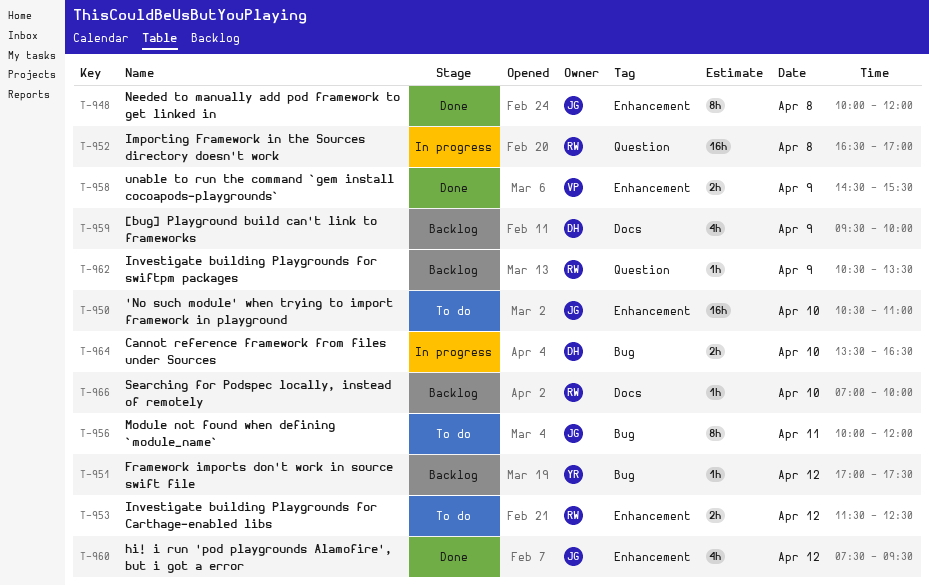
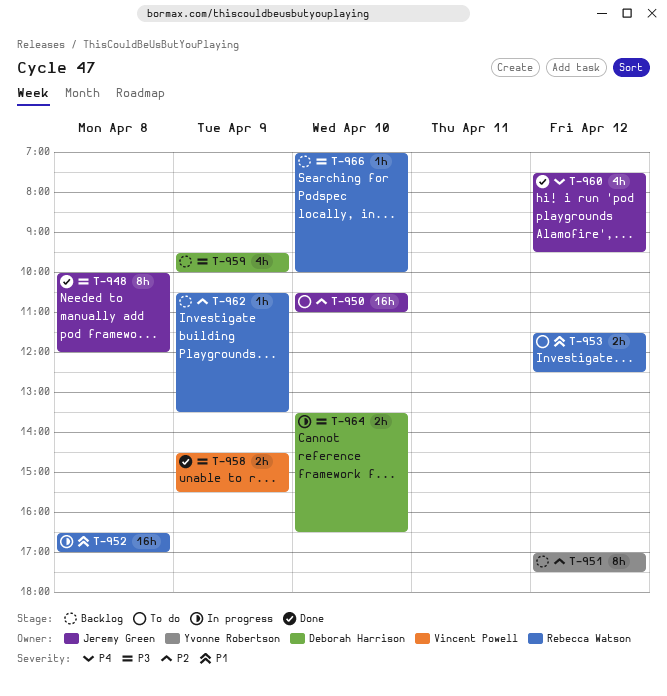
T-951, estimate: 1h -> 8h
T-956: present -> none

